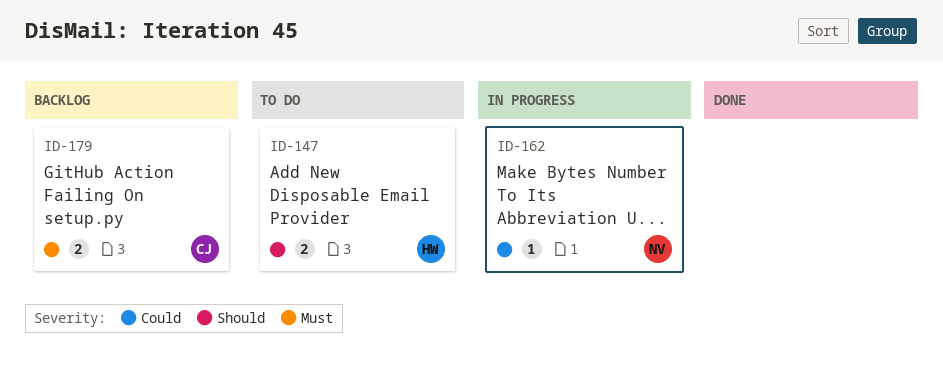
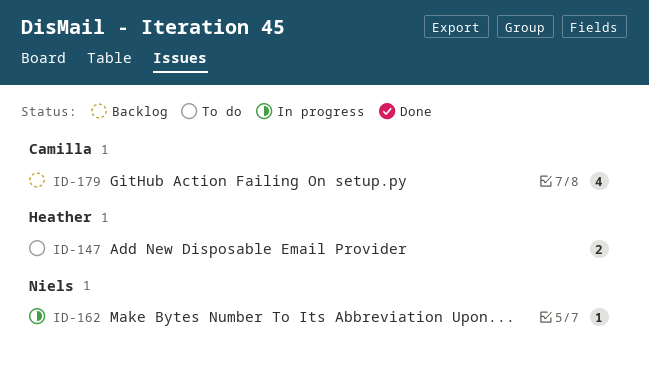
ID-179, estimate: 2 -> 4

